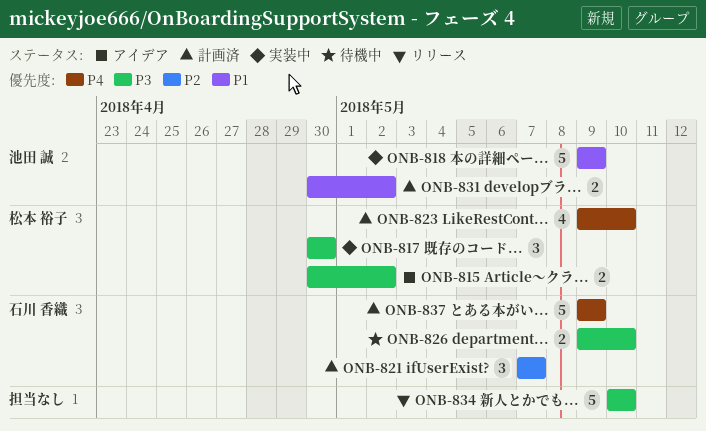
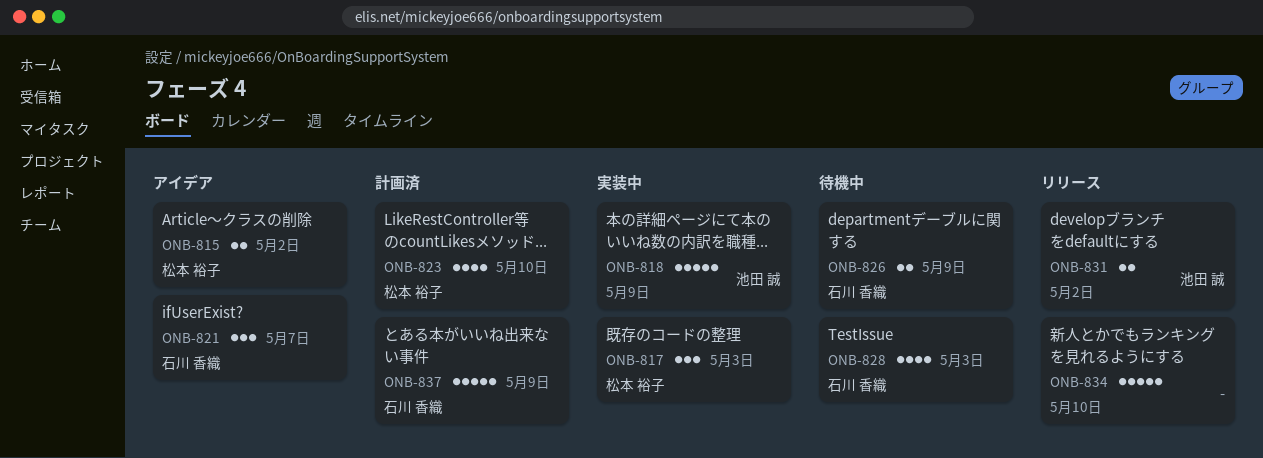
ONB-817, due: Apr 30 -> May 3
ONB-821, status: 計画済 -> アイデア
ONB-826, due: May 10 -> May 9
ONB-828: none -> present
ONB-831, status: 計画済 -> リリース

